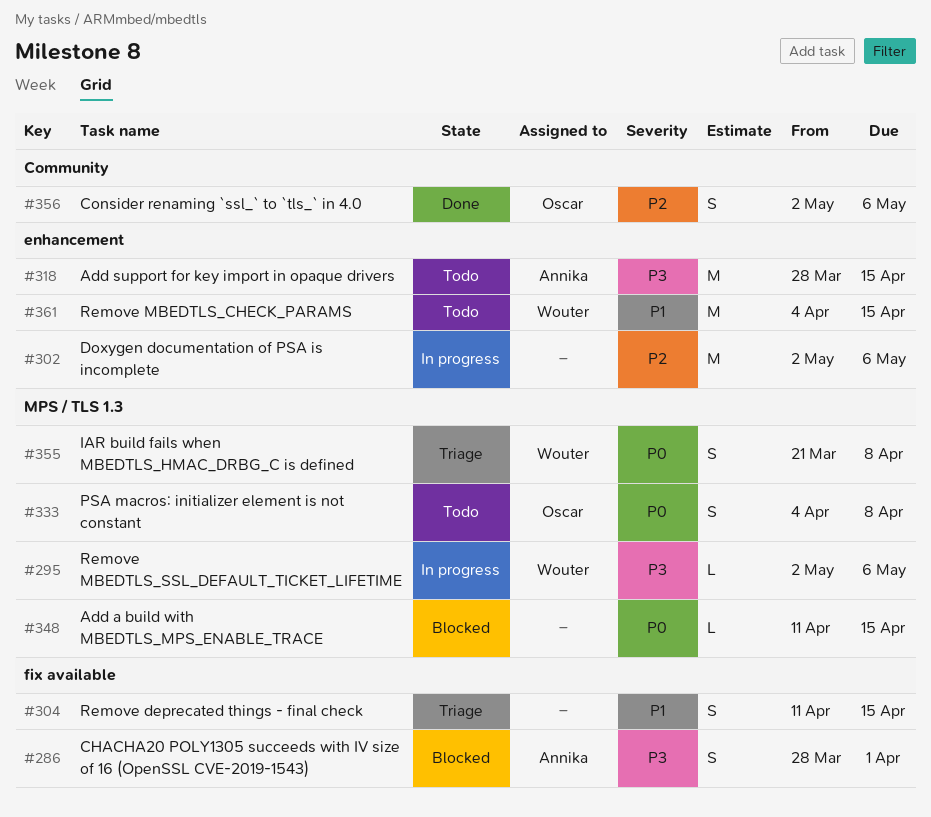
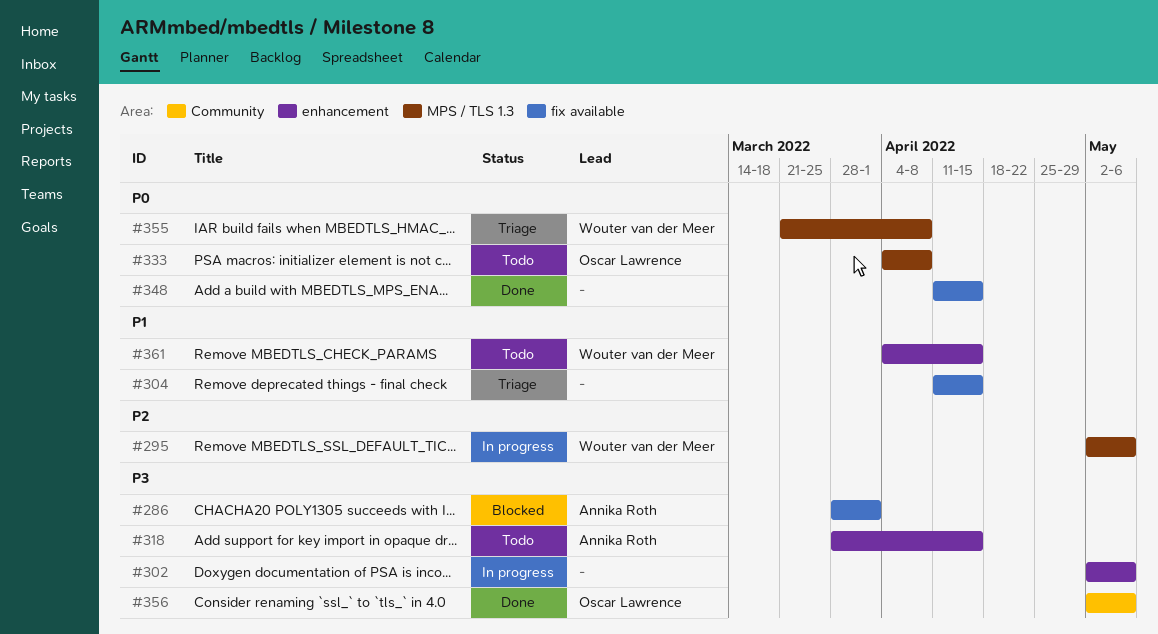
#295, priority: P3 -> P2
#302, priority: P2 -> P3
#348, status: Blocked -> Done
#348, label: MPS / TLS 1.3 -> fix available
#356, priority: P2 -> P3

